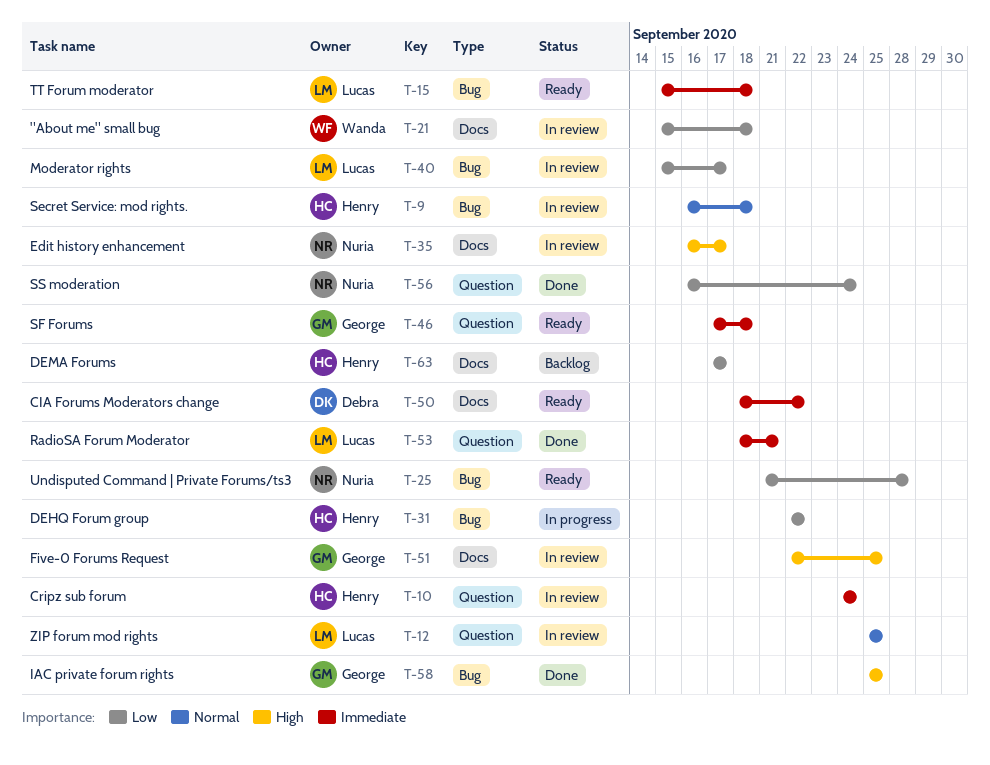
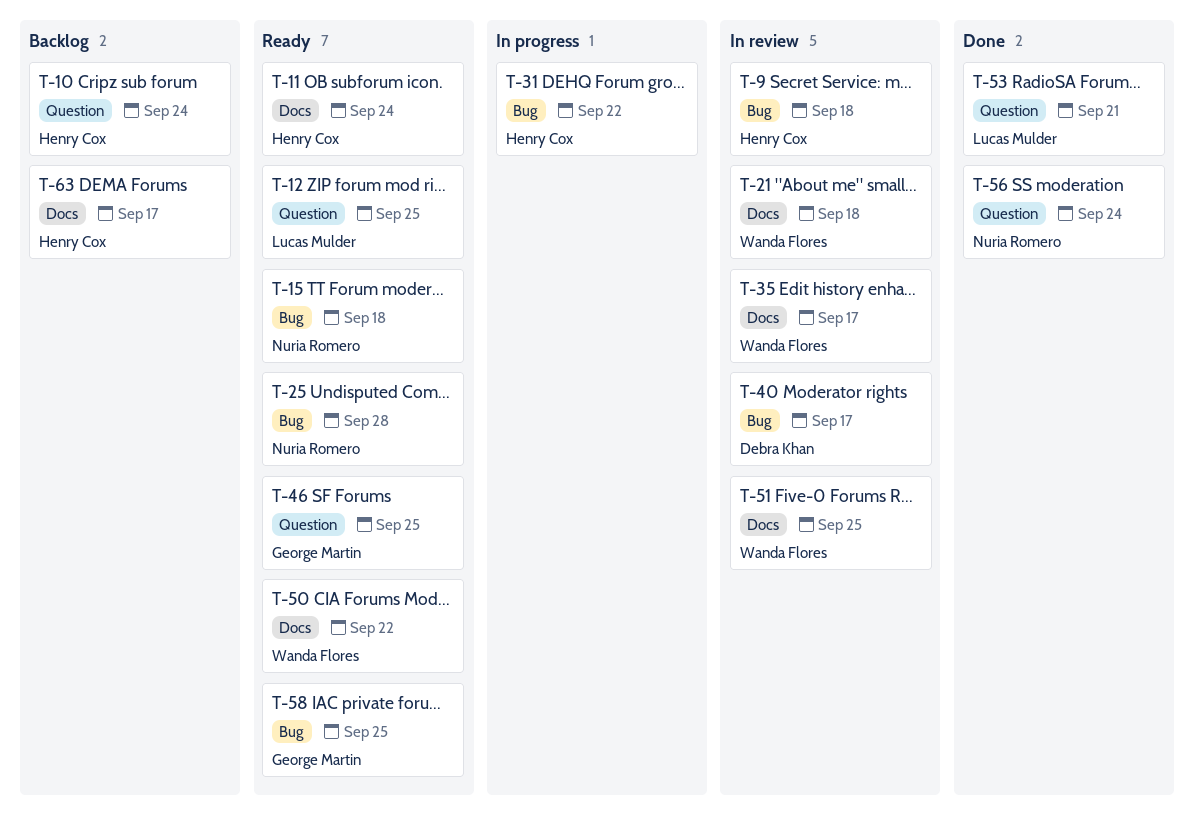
T-10, status: In review -> Backlog
T-11: none -> present
T-12, status: In review -> Ready
T-15, owner: Lucas Mulder -> Nuria Romero
T-35, owner: Nuria Romero -> Wanda Flores
T-40, owner: Lucas Mulder -> Debra Khan
T-46, due: Sep 18 -> Sep 25
T-50, owner: Debra Khan -> Wanda Flores
T-51, owner: George Martin -> Wanda Flores
T-58, status: Done -> Ready

